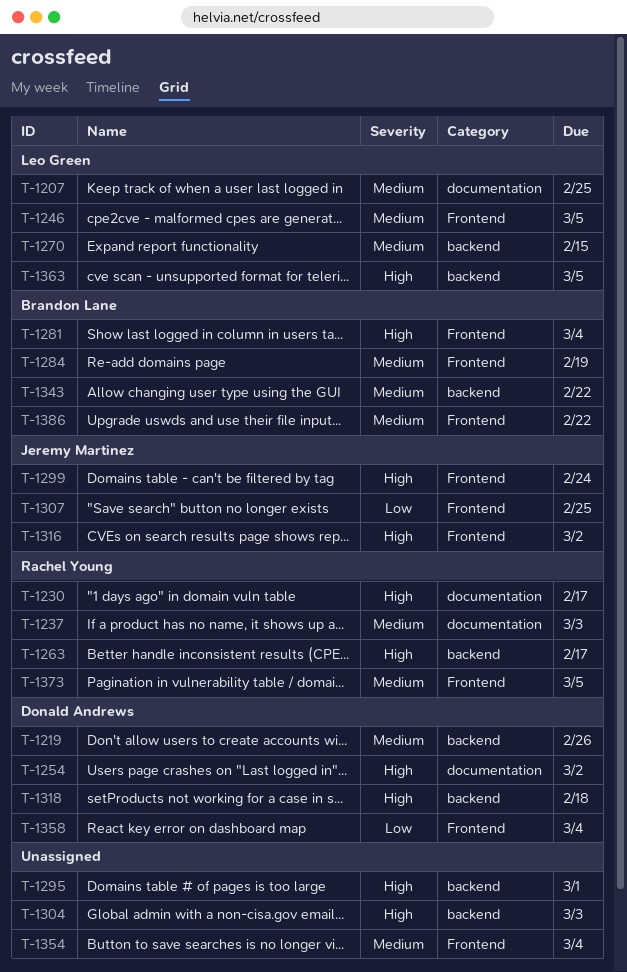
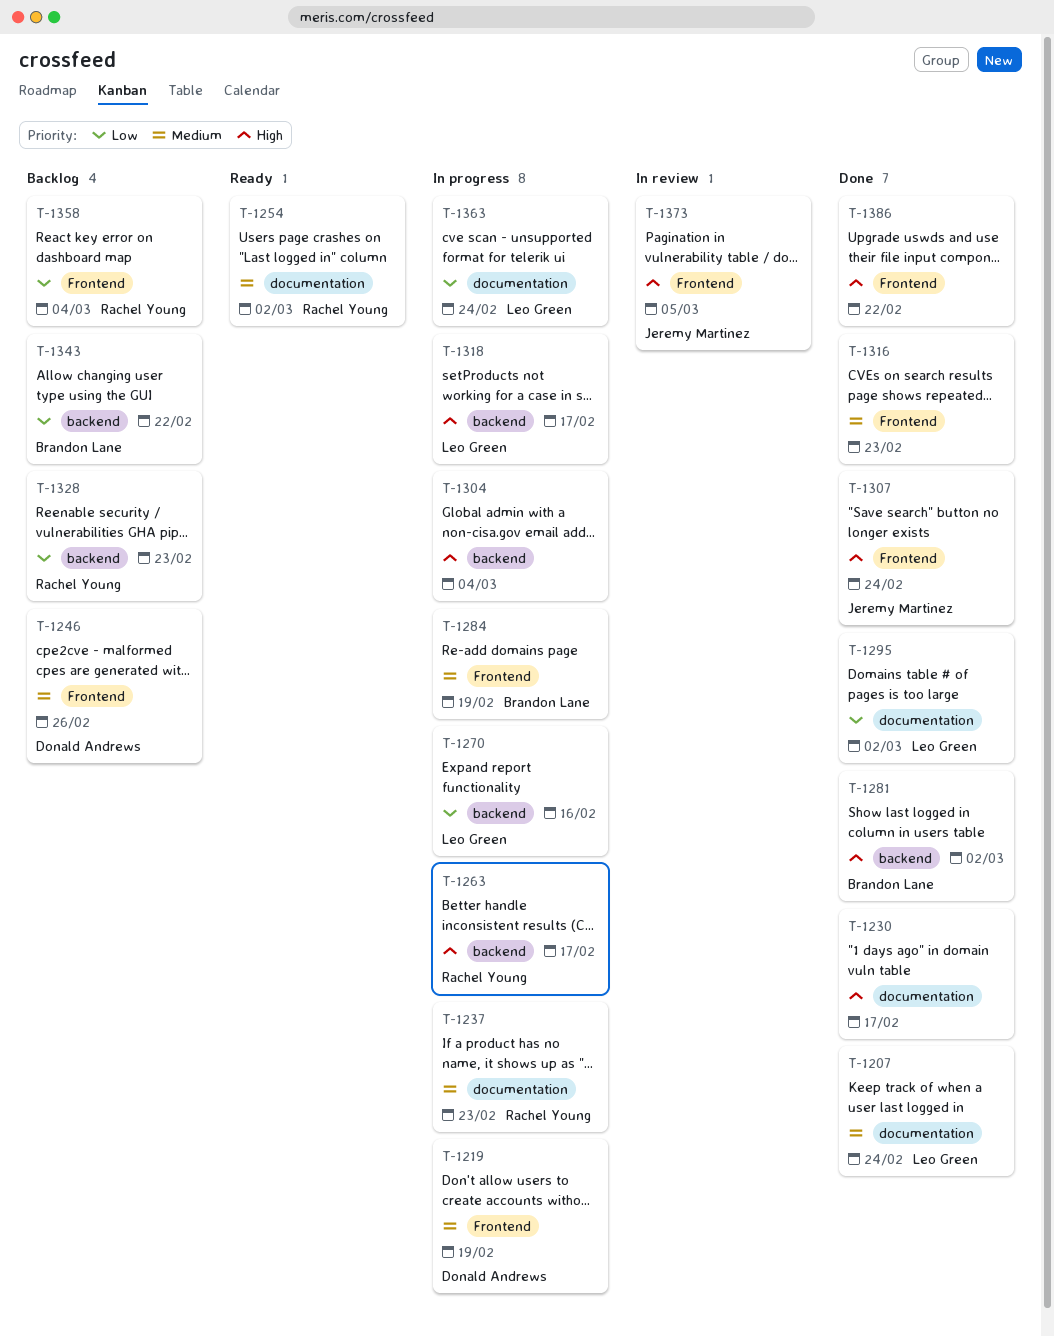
T-1207, due: Feb 25 -> Feb 24
T-1219, label: backend -> Frontend
T-1219, due: Feb 26 -> Feb 19
T-1230, owner: Rachel Young -> none
T-1237, due: Mar 3 -> Feb 23
T-1246, owner: Leo Green -> Donald Andrews
T-1246, due: Mar 5 -> Feb 26
T-1254, owner: Donald Andrews -> Rachel Young
T-1254, priority: High -> Medium
T-1270, priority: Medium -> Low
T-1270, due: Feb 15 -> Feb 16
T-1281, label: Frontend -> backend
T-1281, due: Mar 4 -> Mar 2
T-1295, owner: none -> Leo Green
T-1295, priority: High -> Low
T-1295, label: backend -> documentation
T-1295, due: Mar 1 -> Mar 2
T-1299: present -> none
T-1304, due: Mar 3 -> Mar 4
T-1307, priority: Low -> High
T-1307, due: Feb 25 -> Feb 24
T-1316, owner: Jeremy Martinez -> none
T-1316, priority: High -> Medium
T-1316, due: Mar 2 -> Feb 23
T-1318, owner: Donald Andrews -> Leo Green
T-1318, due: Feb 18 -> Feb 17
T-1328: none -> present
T-1343, priority: Medium -> Low
T-1354: present -> none
T-1358, owner: Donald Andrews -> Rachel Young
T-1363, priority: High -> Low
T-1363, label: backend -> documentation
T-1363, due: Mar 5 -> Feb 24
T-1373, owner: Rachel Young -> Jeremy Martinez
T-1373, priority: Medium -> High
T-1386, owner: Brandon Lane -> none
T-1386, priority: Medium -> High

